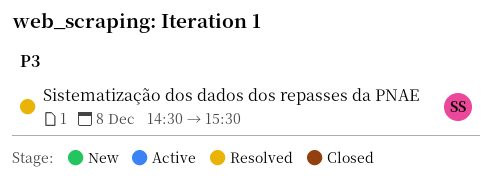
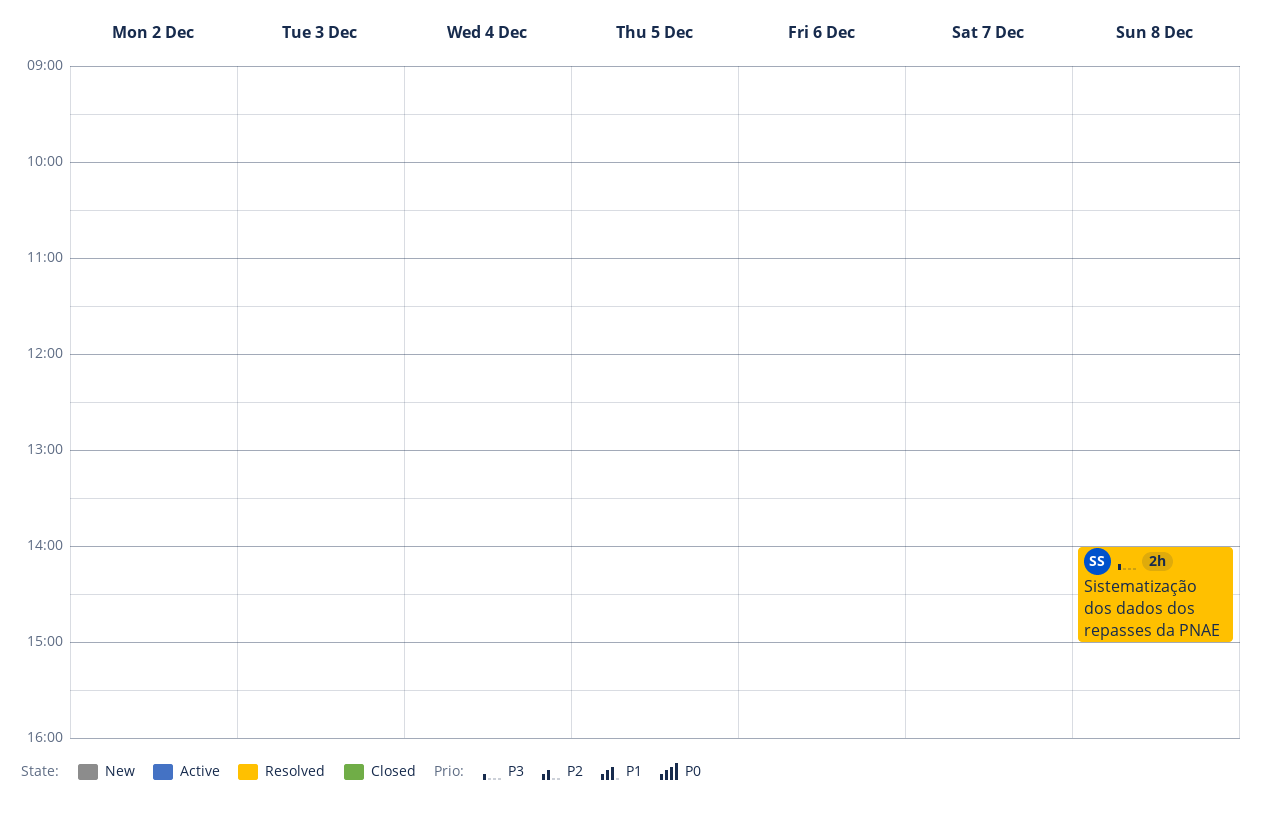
Sistematização dos dados dos repasses da PNAE, begins: 14:30 -> 14:00
Sistematização dos dados dos repasses da PNAE, ends: 15:30 -> 15:00

